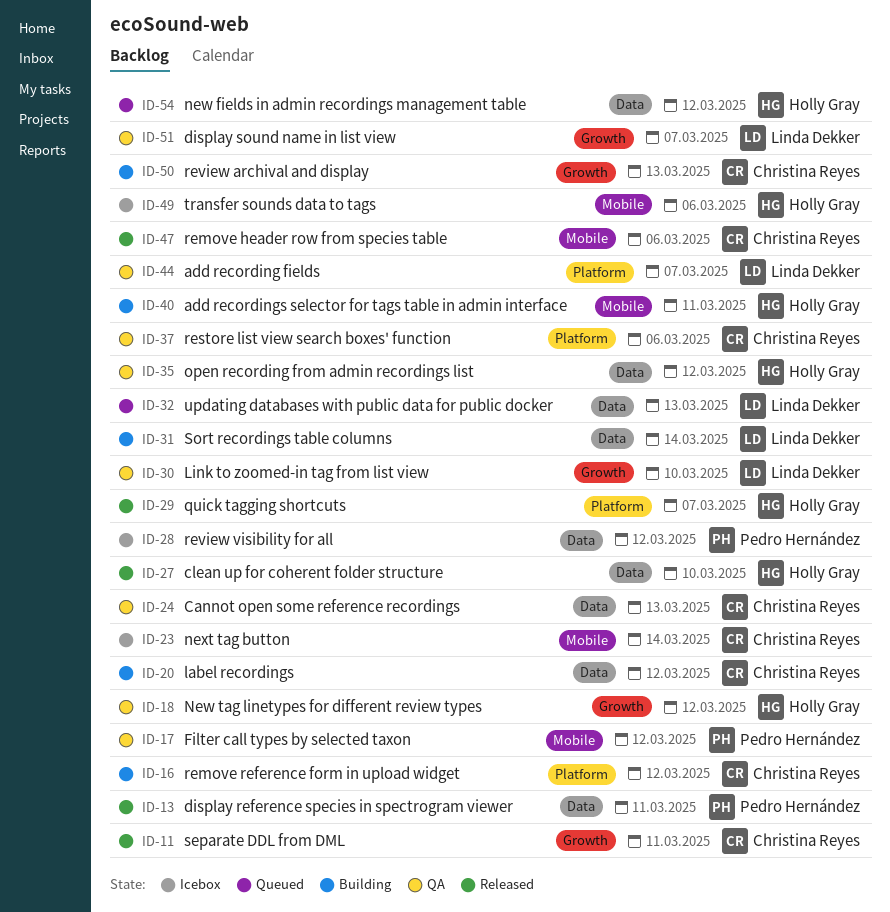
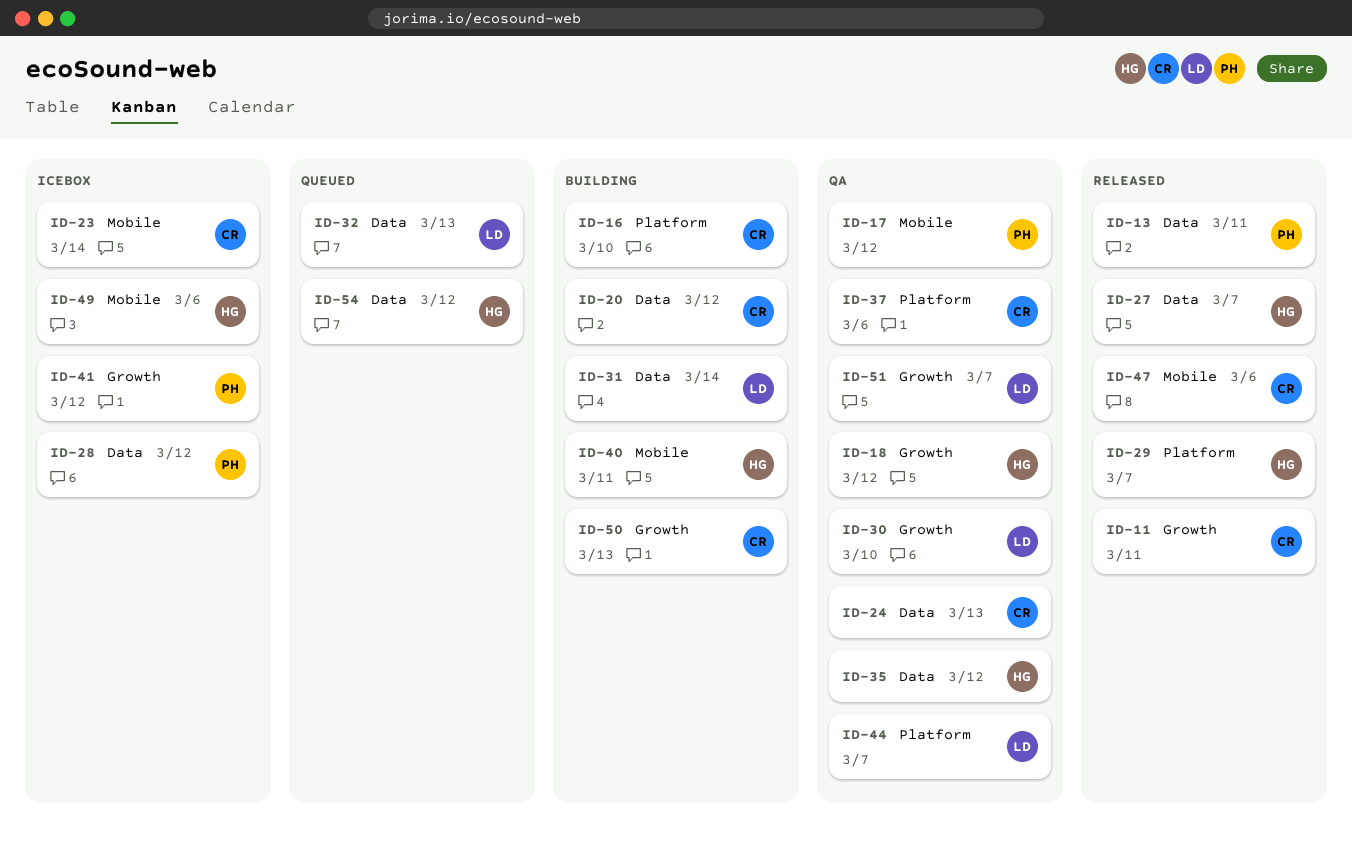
ID-16, due: Mar 12 -> Mar 10
ID-27, due: Mar 10 -> Mar 7
ID-41: none -> present

